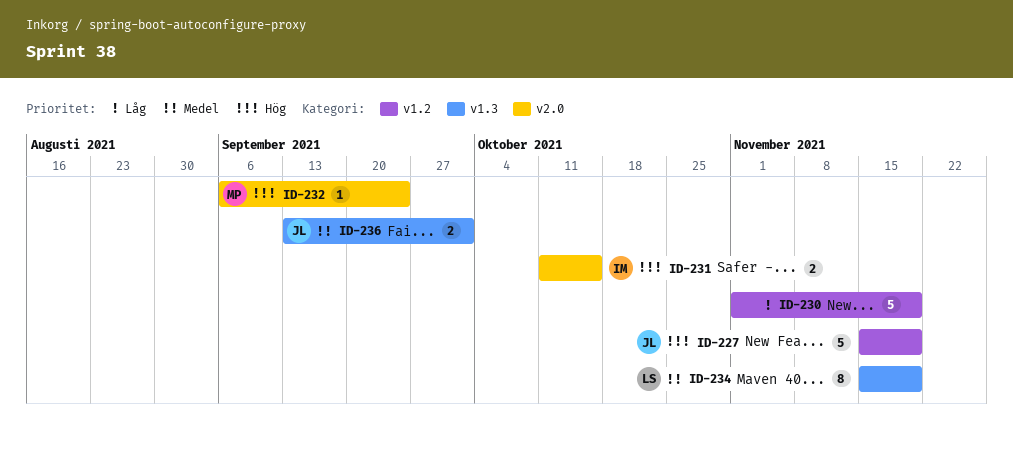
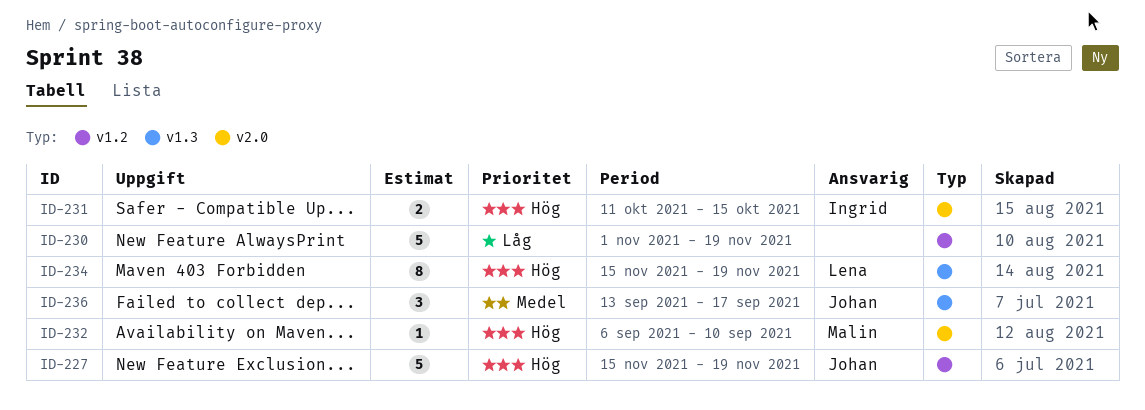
ID-232, due: Sep 24 -> Sep 10
ID-234, priority: Medel -> Hög
ID-236, estimate: 2 -> 3
ID-236, due: Oct 1 -> Sep 17

